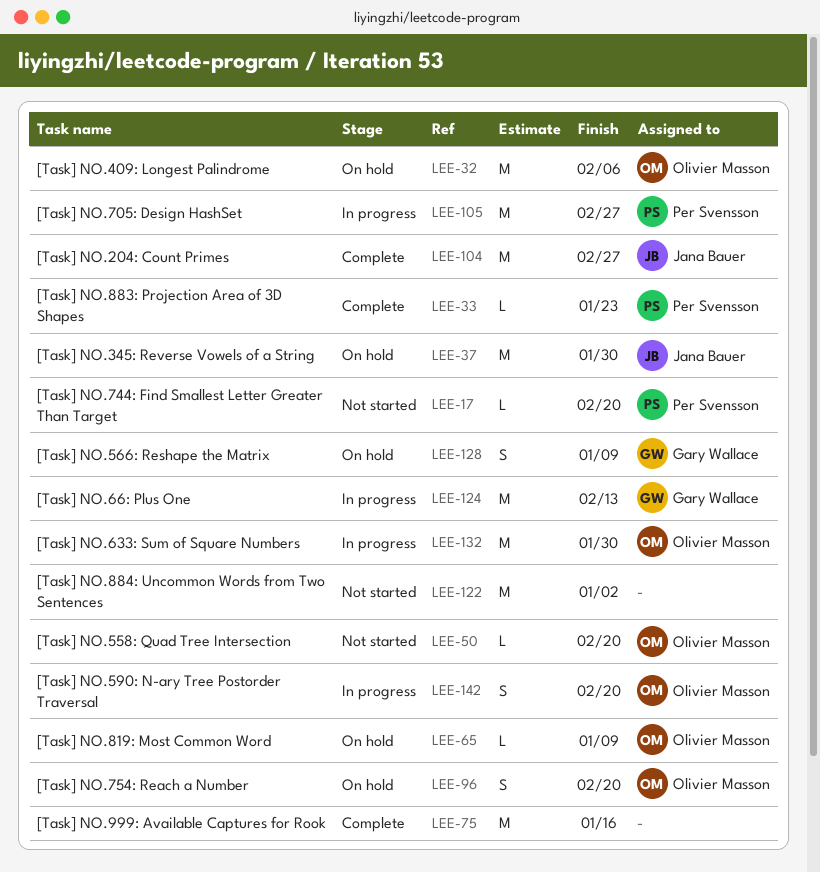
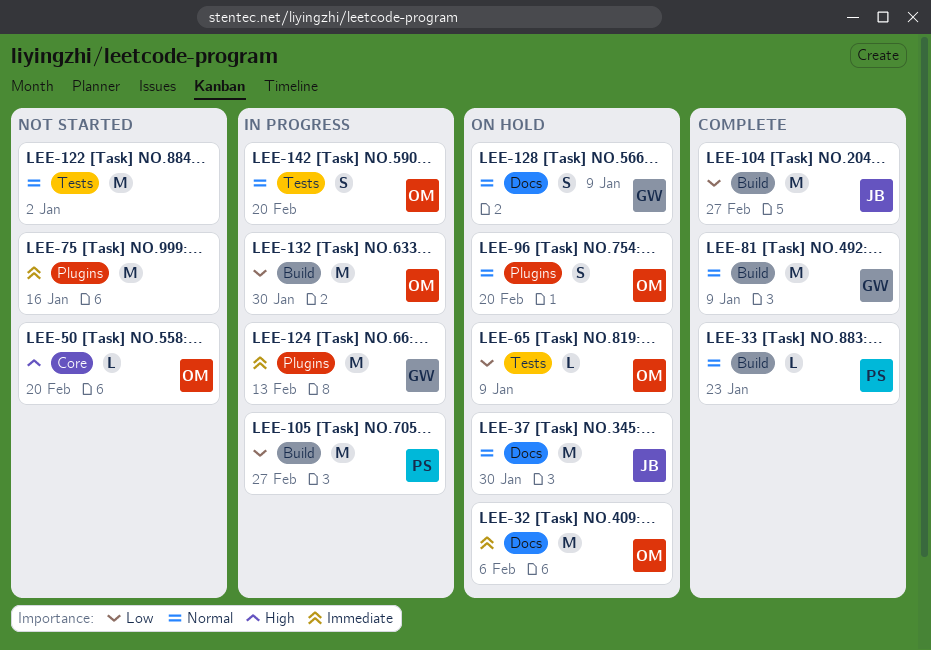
LEE-17: present -> none
LEE-75, status: Complete -> Not started
LEE-81: none -> present

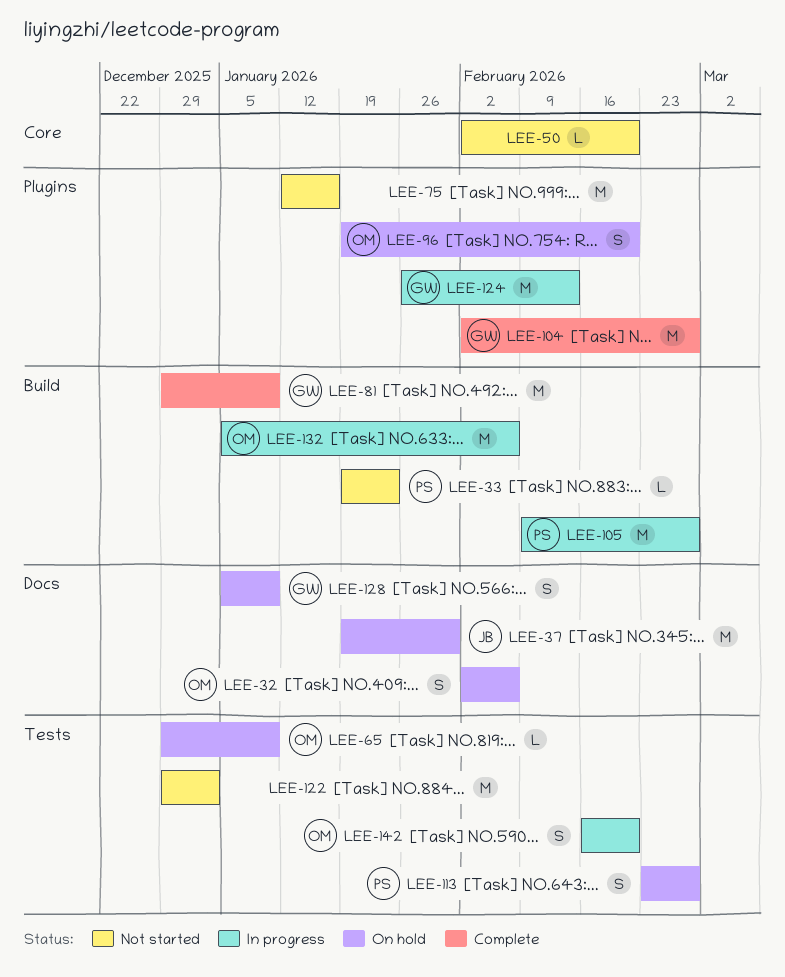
LEE-32, estimate: M -> S
LEE-33, status: Complete -> Not started
LEE-50, owner: OM -> none
LEE-104, owner: JB -> GW
LEE-104, label: Build -> Plugins
LEE-113: none -> present
LEE-132, due: Jan 30 -> Feb 6

